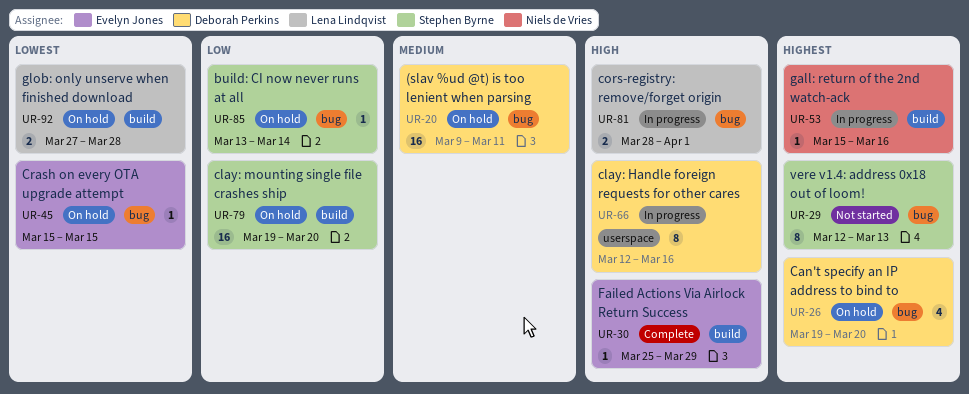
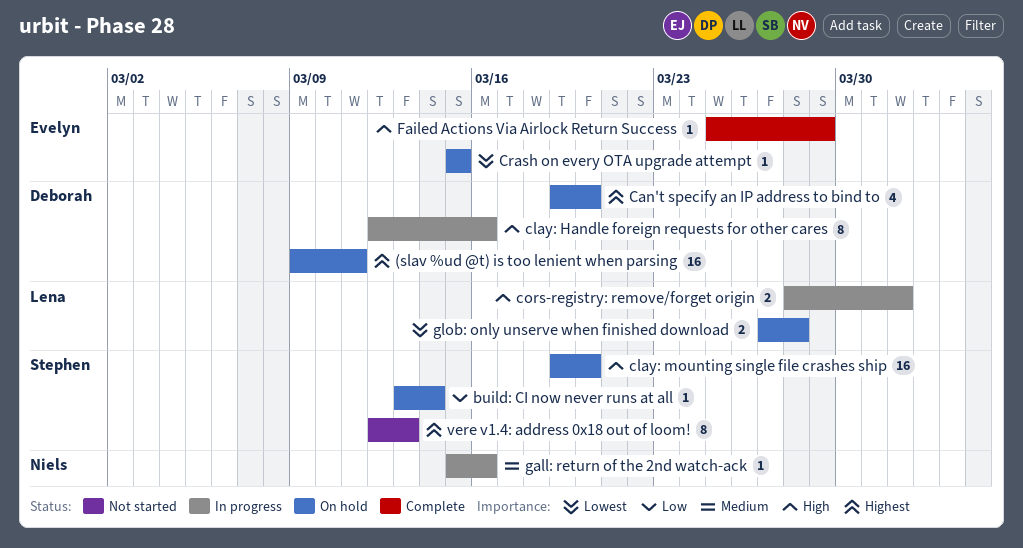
(slav %ud @t) is too lenient when parsing, priority: Medium -> Highest
clay: mounting single file crashes ship, priority: Low -> High
gall: return of the 2nd watch-ack, priority: Highest -> Medium

